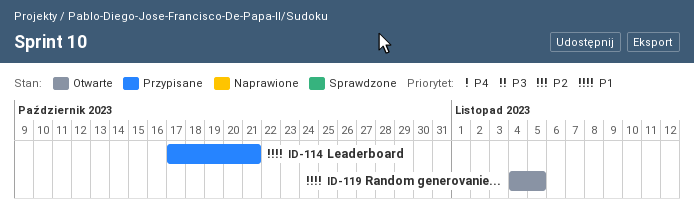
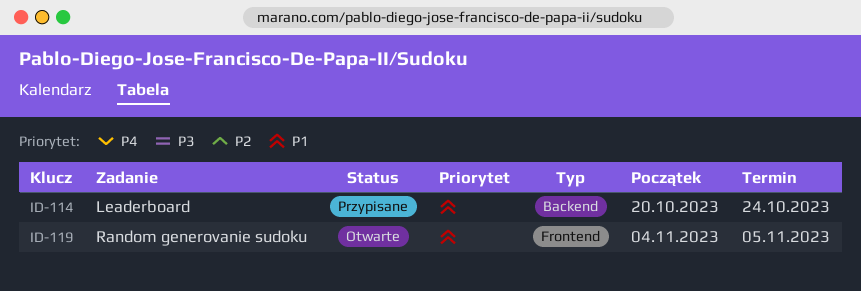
ID-114, start: Oct 17 -> Oct 20
ID-114, due: Oct 21 -> Oct 24

